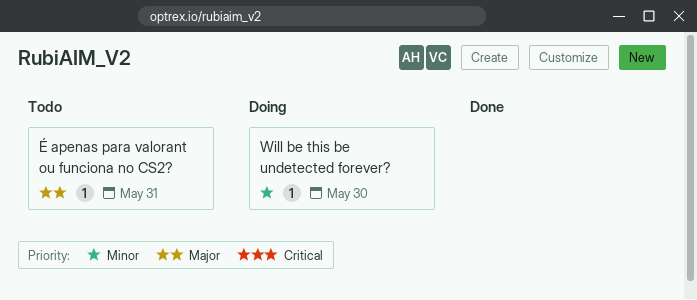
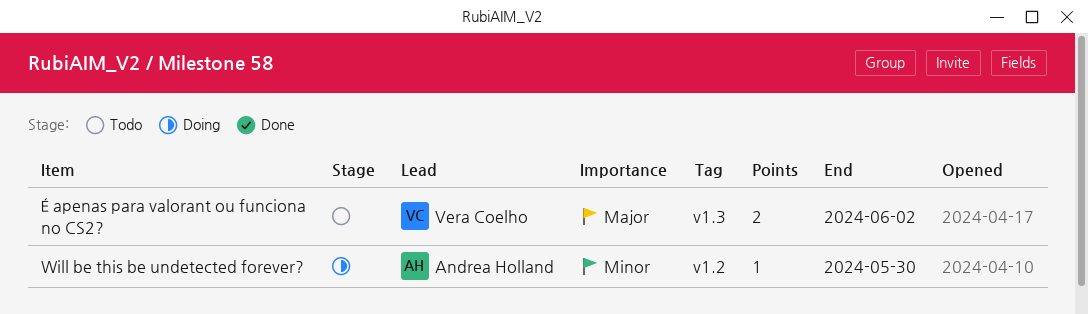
É apenas para valorant ou funciona no CS2?, estimate: 1 -> 2
É apenas para valorant ou funciona no CS2?, due: May 31 -> Jun 2

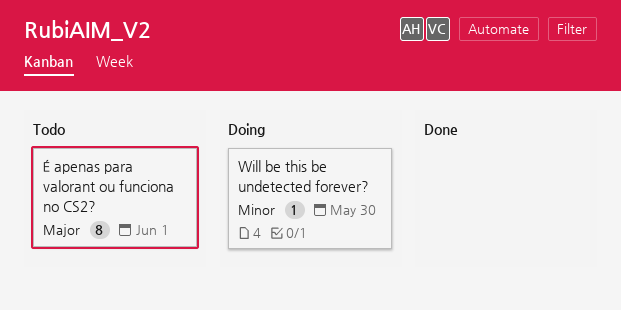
É apenas para valorant ou funciona no CS2?, estimate: 2 -> 8
É apenas para valorant ou funciona no CS2?, due: Jun 2 -> Jun 1

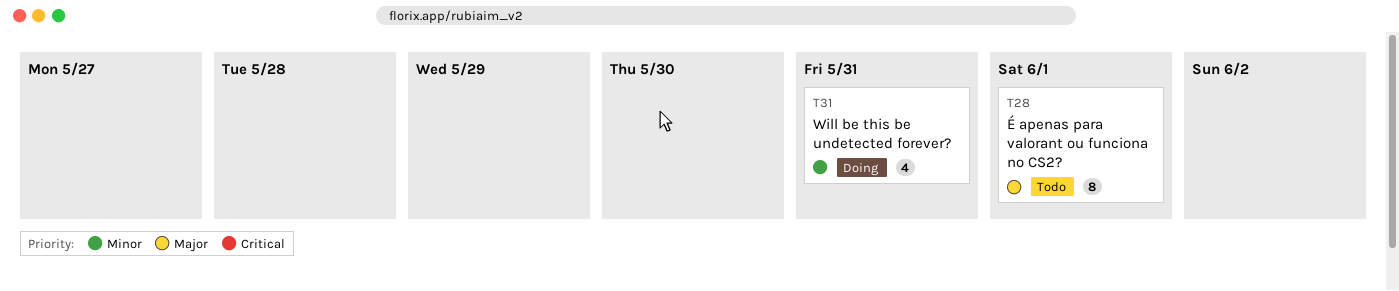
Will be this be undetected forever?, estimate: 1 -> 4
Will be this be undetected forever?, due: May 30 -> May 31

